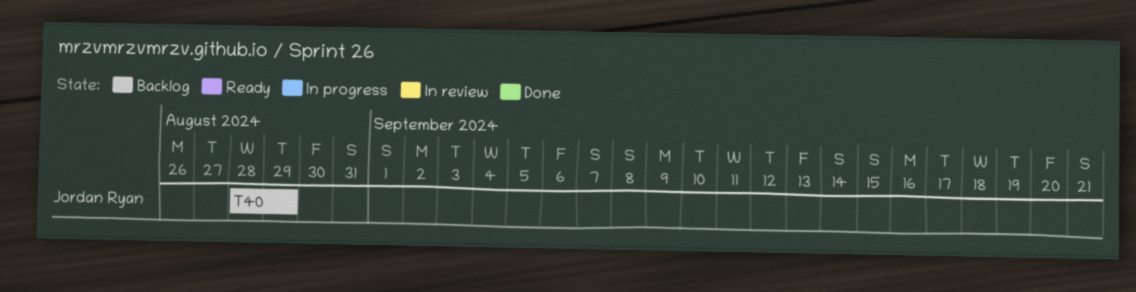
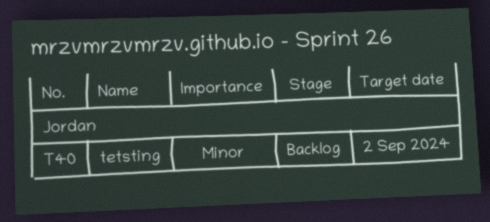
T40, due: Aug 29 -> Sep 2

